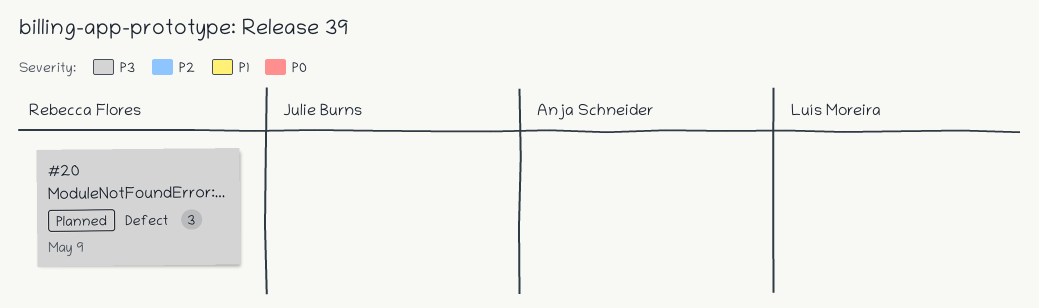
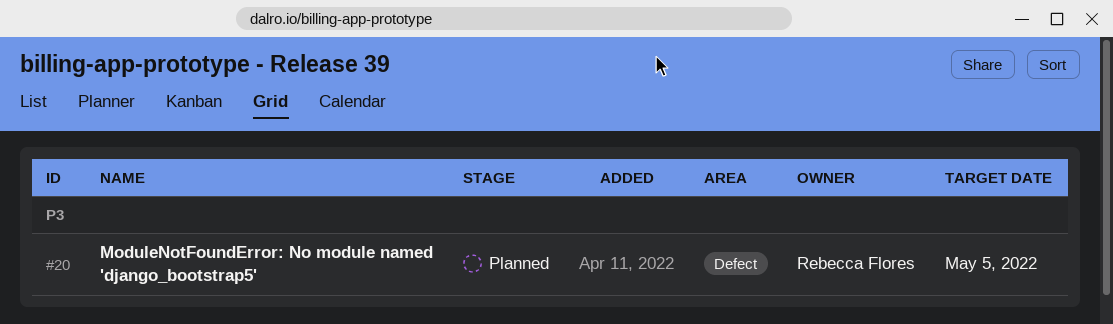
#20, due: May 9 -> May 5

